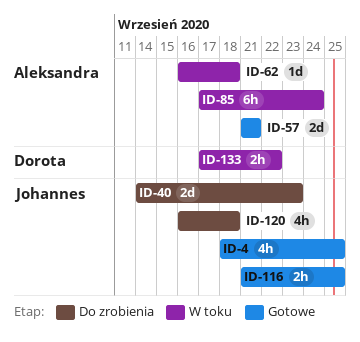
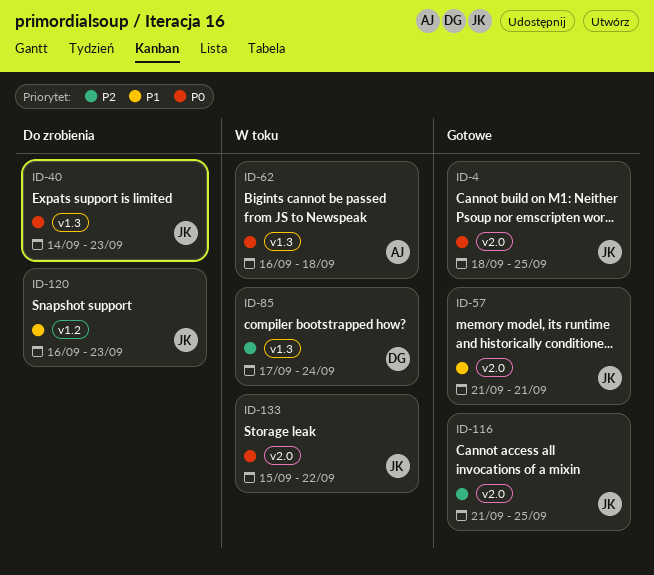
ID-57, owner: Aleksandra -> Johannes
ID-85, owner: Aleksandra -> Dorota
ID-120, due: Sep 18 -> Sep 23
ID-133, owner: Dorota -> Johannes
ID-133, start: Sep 17 -> Sep 15

